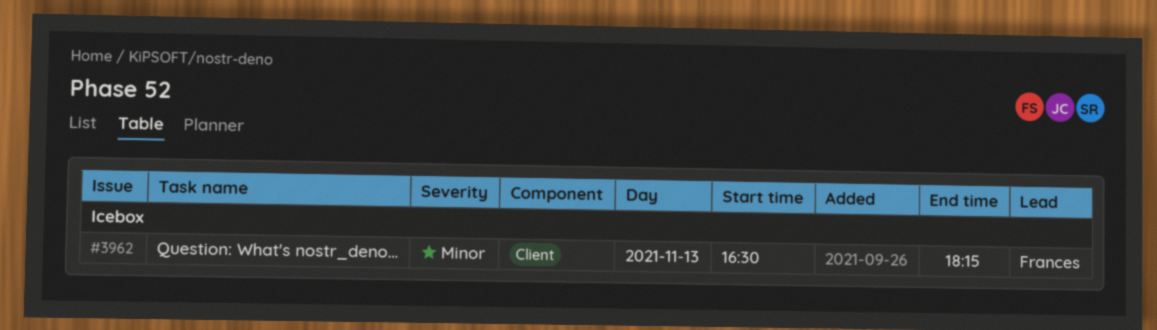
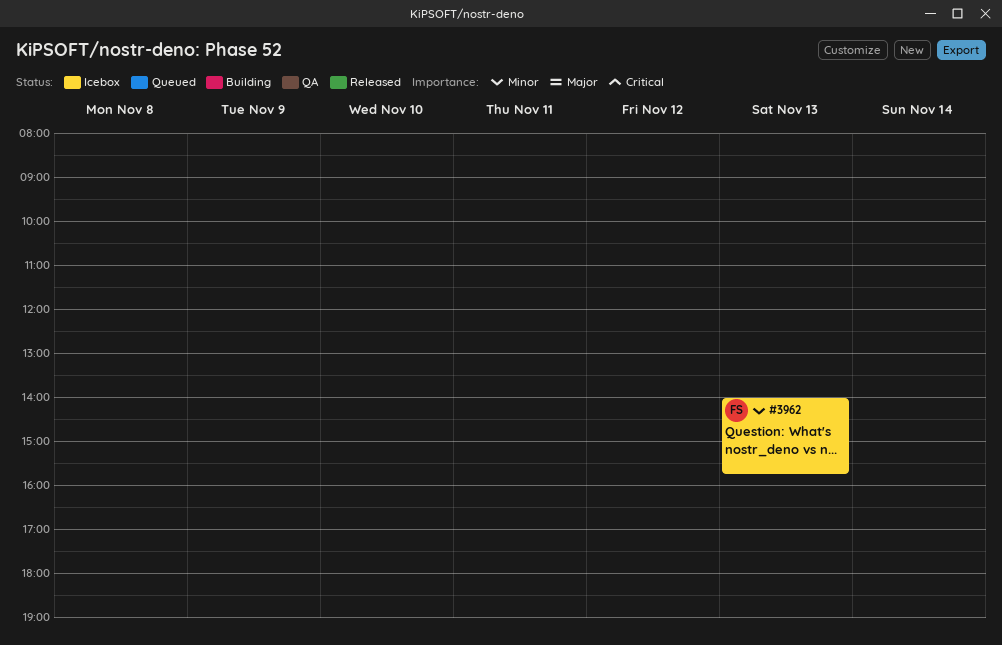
#3962, begins: 16:30 -> 14:00
#3962, ends: 18:15 -> 15:45

